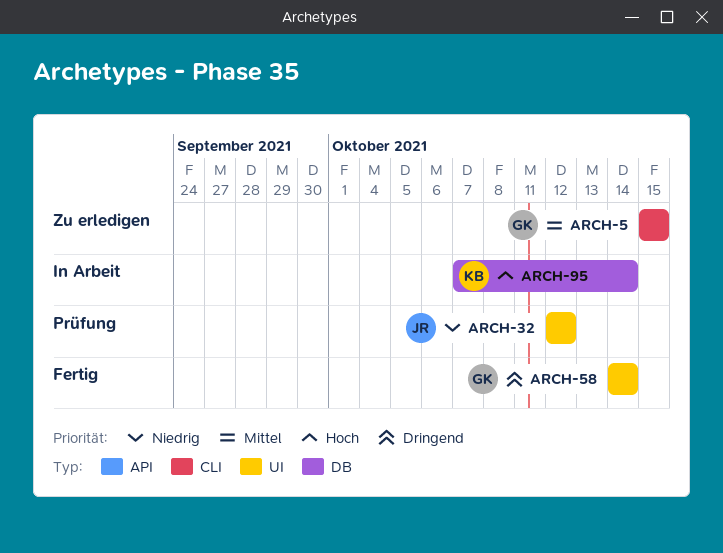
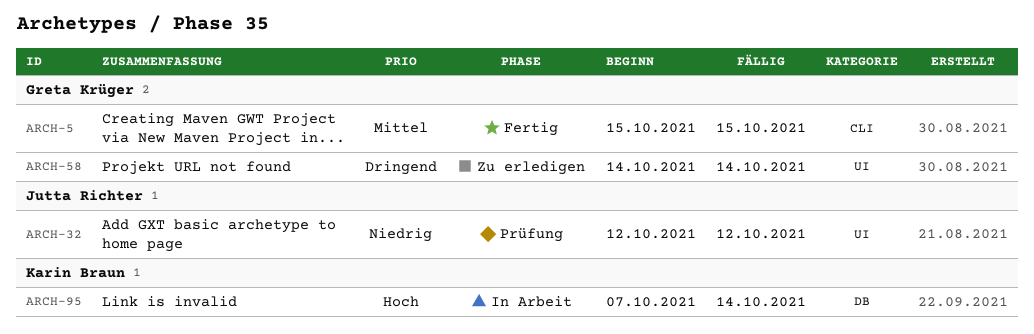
ARCH-5, status: Zu erledigen -> Fertig
ARCH-58, status: Fertig -> Zu erledigen

